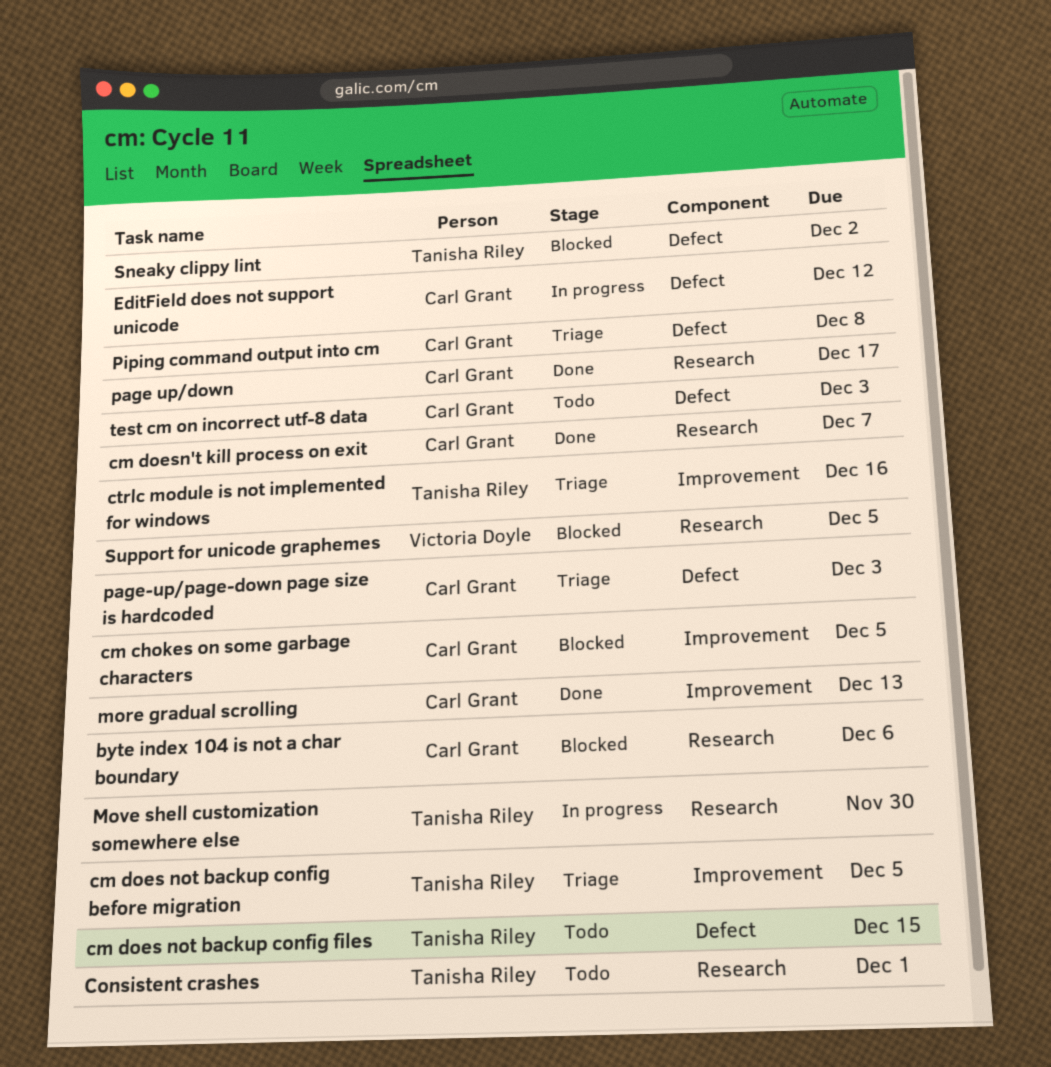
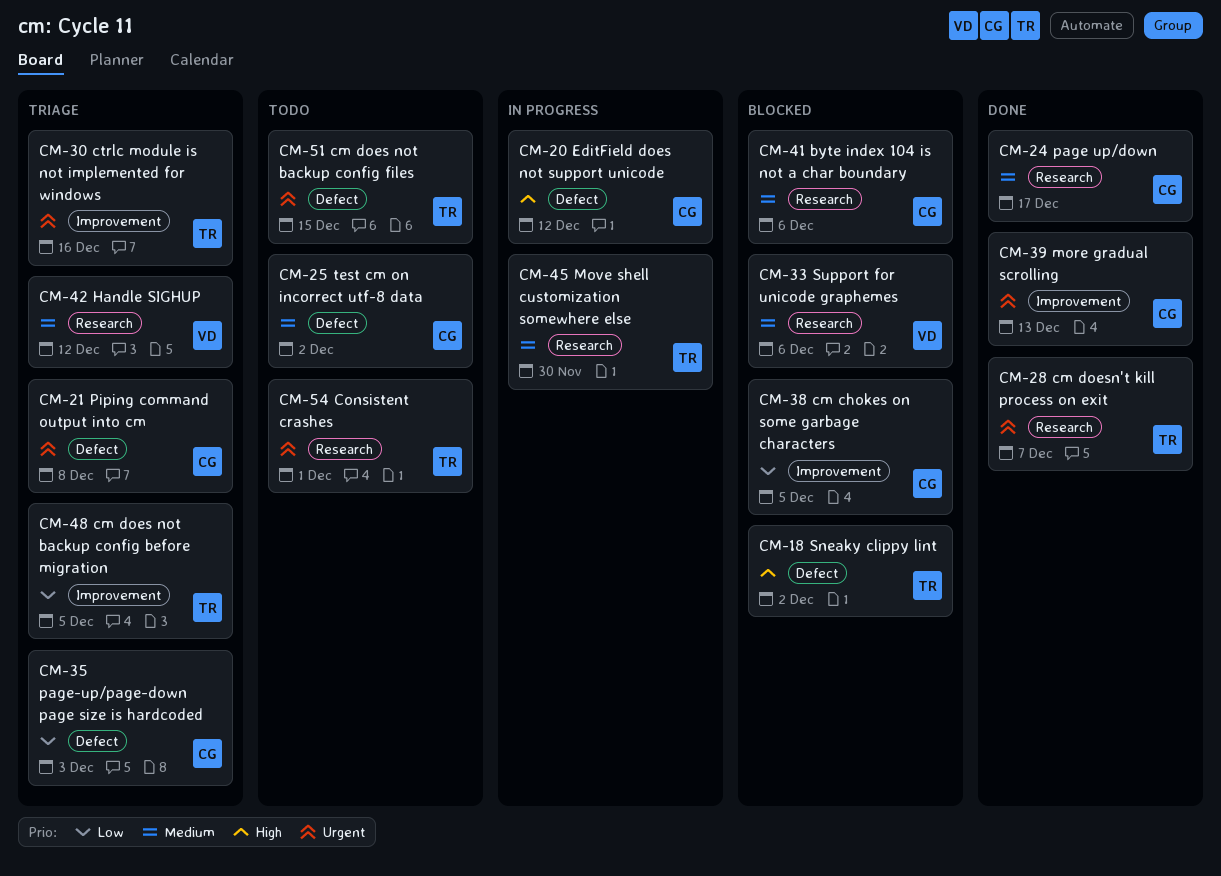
cm doesn't kill process on exit, owner: Carl Grant -> Tanisha Riley
Handle SIGHUP: none -> present
Support for unicode graphemes, due: Dec 5 -> Dec 6
test cm on incorrect utf-8 data, due: Dec 3 -> Dec 2

